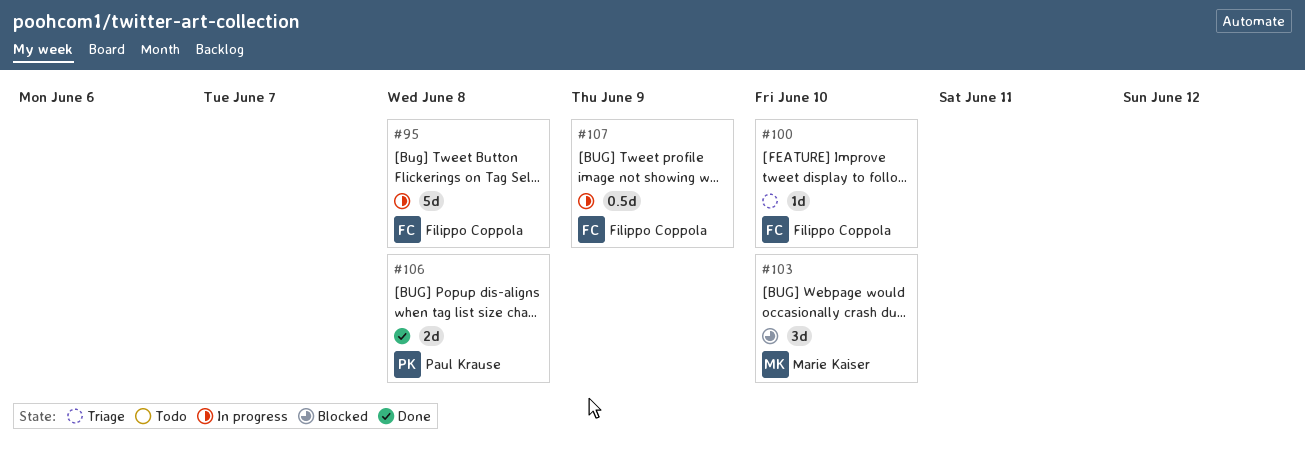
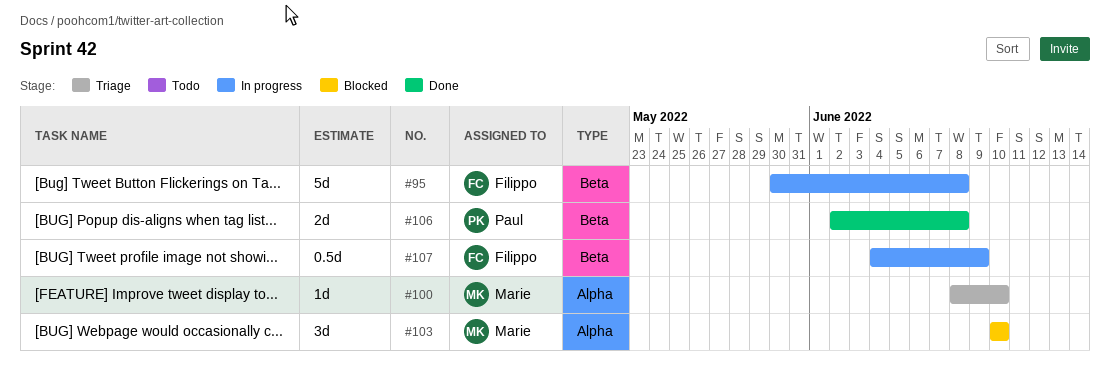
#100, owner: Filippo Coppola -> Marie Kaiser

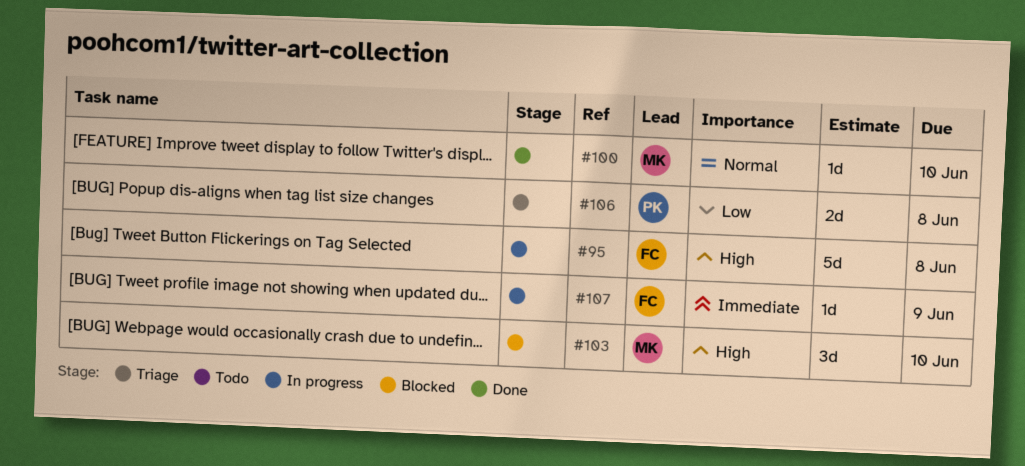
#100, status: Triage -> Done
#106, status: Done -> Triage
#107, estimate: 0.5d -> 1d

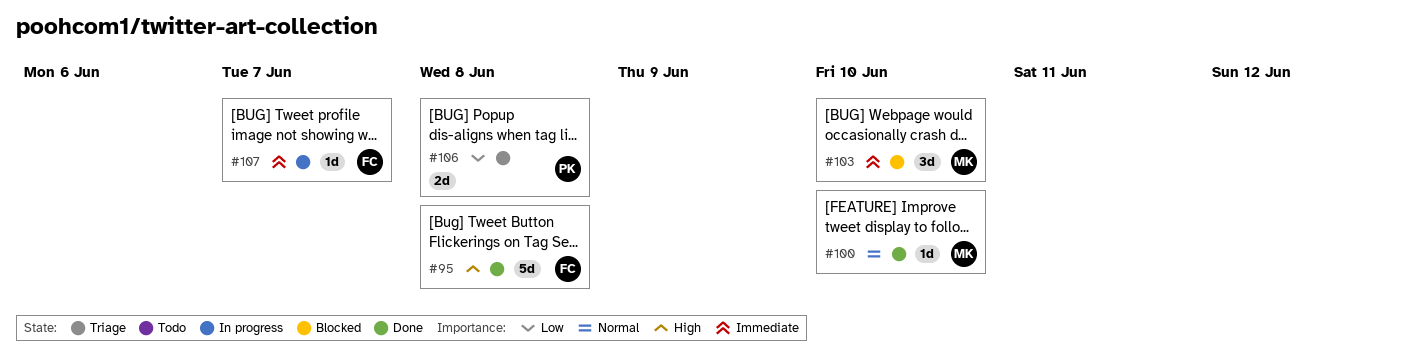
#95, status: In progress -> Done
#103, priority: High -> Immediate
#107, due: Jun 9 -> Jun 7

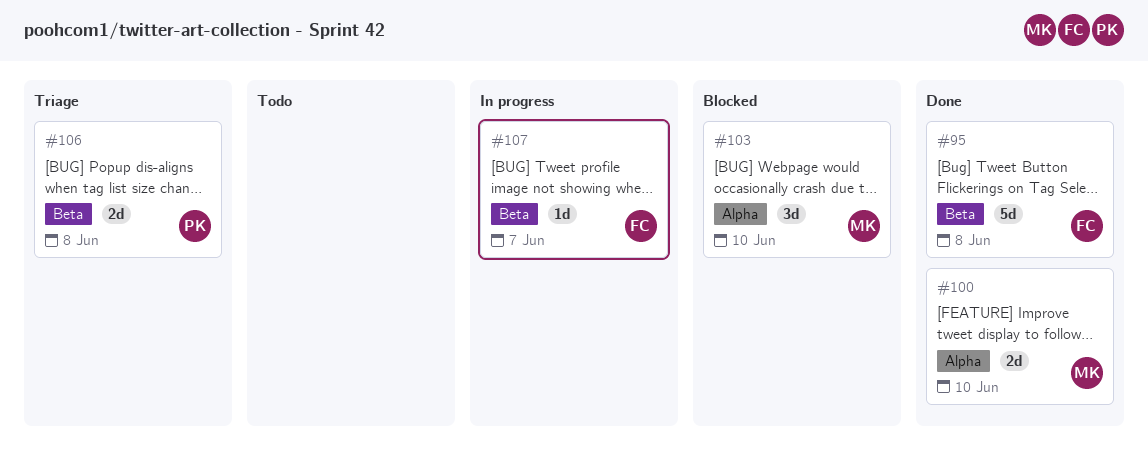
#100, estimate: 1d -> 2d

